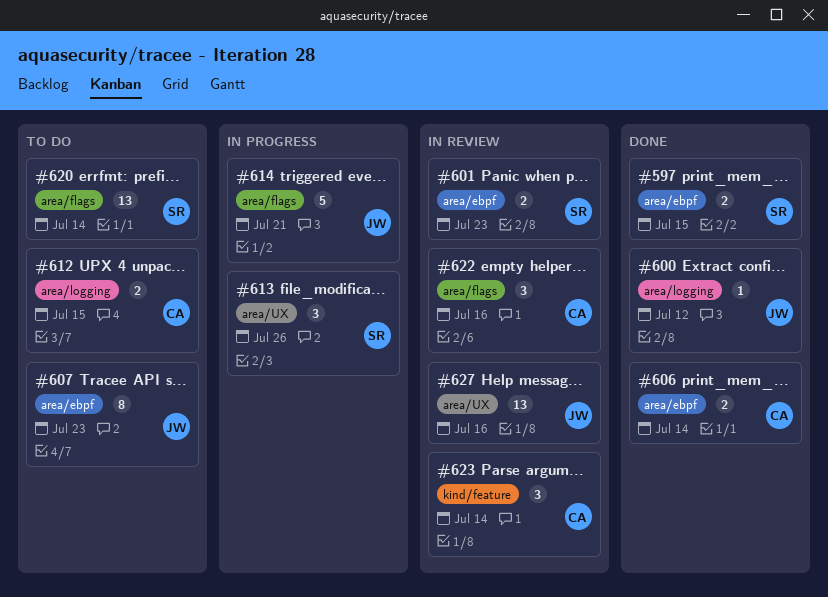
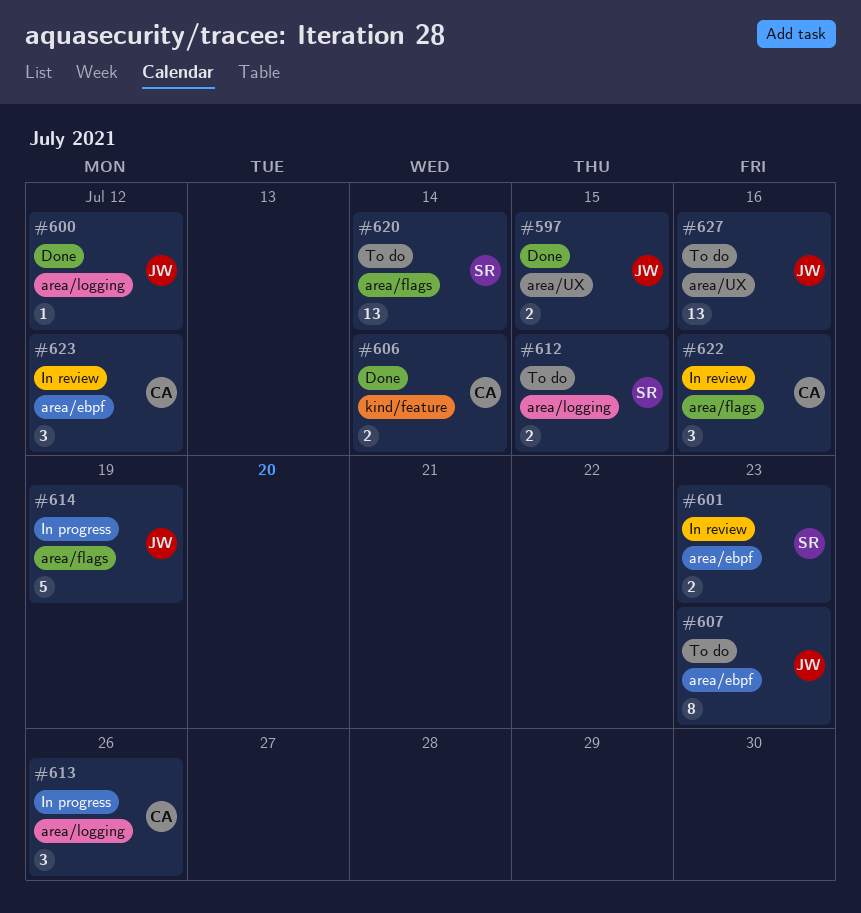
#597, owner: SR -> JW
#597, label: area/ebpf -> area/UX
#606, label: area/ebpf -> kind/feature
#612, owner: CA -> SR
#613, owner: SR -> CA
#613, label: area/UX -> area/logging
#614, due: Jul 21 -> Jul 19
#623, label: kind/feature -> area/ebpf
#623, due: Jul 14 -> Jul 12
#627, status: In review -> To do

